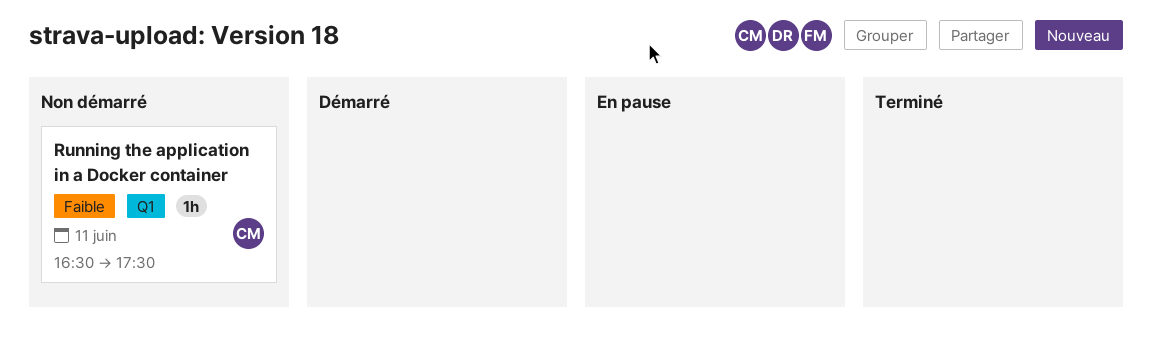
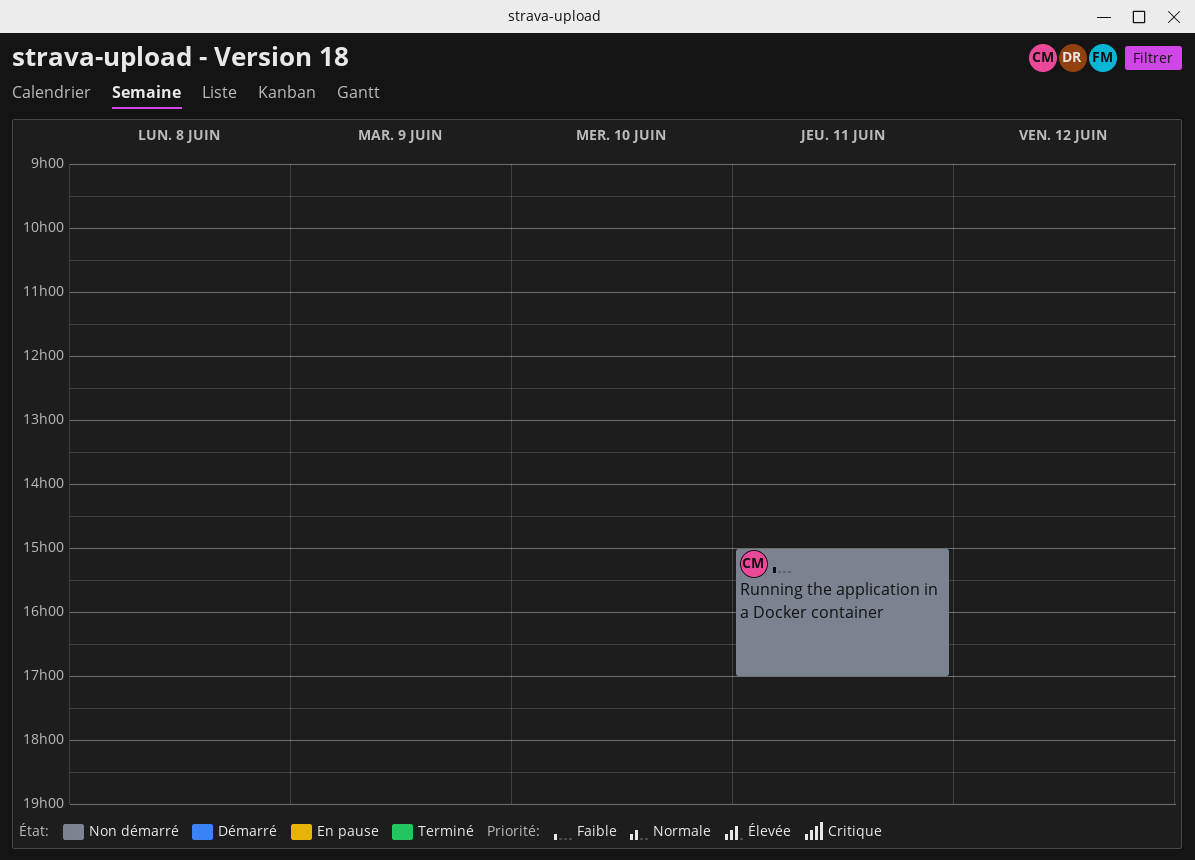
Running the application in a Docker container, begins: 16:30 -> 15:00
Running the application in a Docker container, ends: 17:30 -> 17:00

